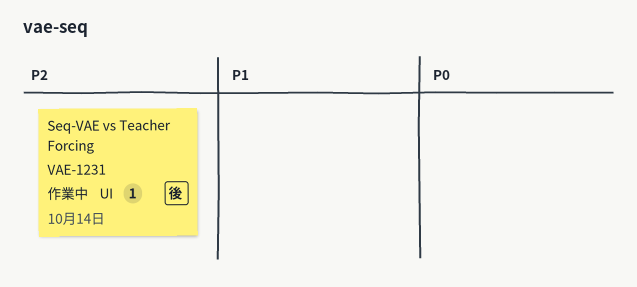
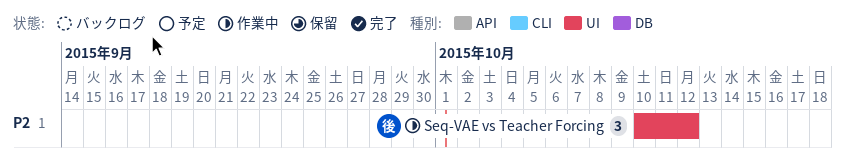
Seq-VAE vs Teacher Forcing, estimate: 1 -> 3
Seq-VAE vs Teacher Forcing, due: Oct 14 -> Oct 12

